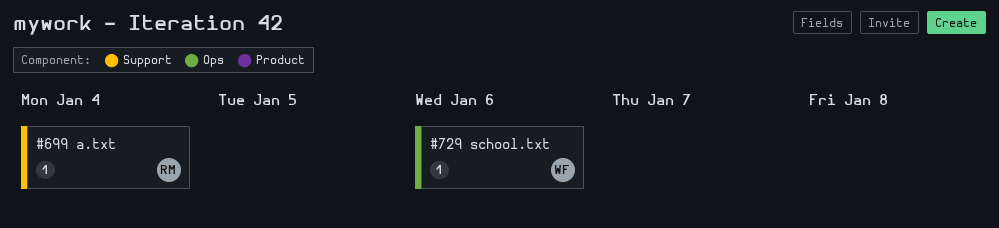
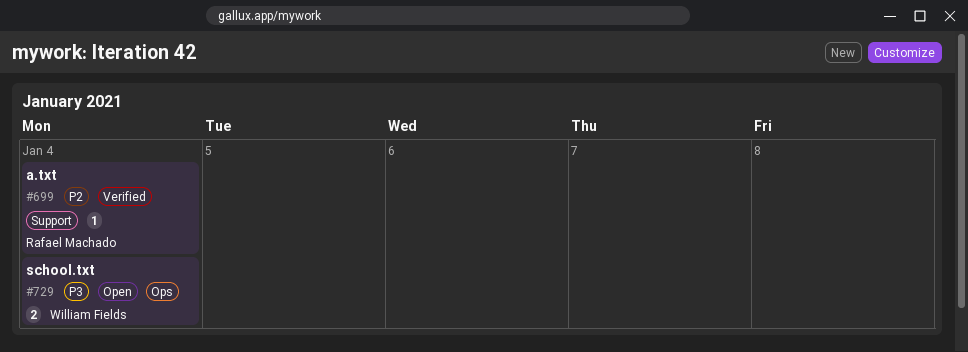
#729, estimate: 1 -> 2
#729, due: Jan 6 -> Jan 4

